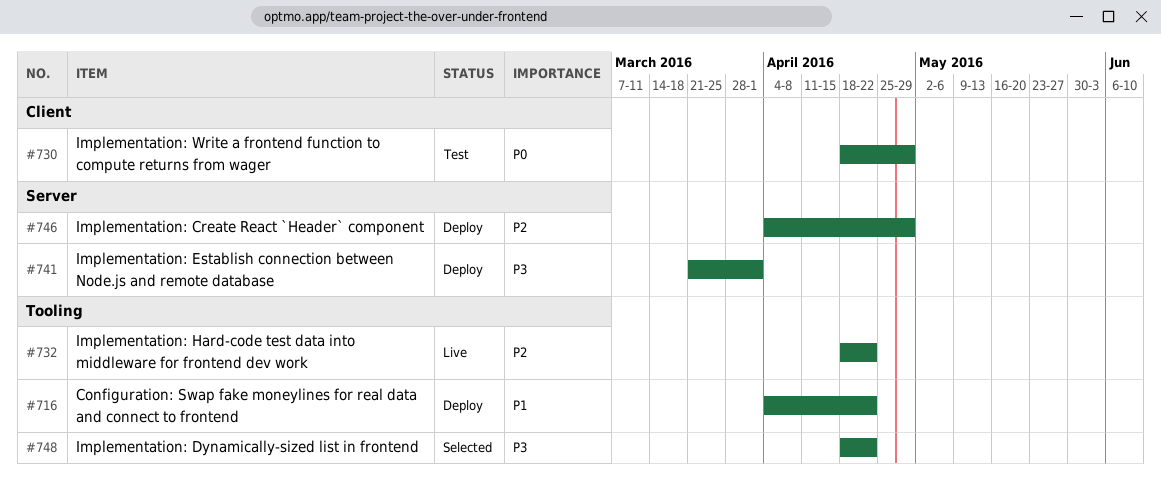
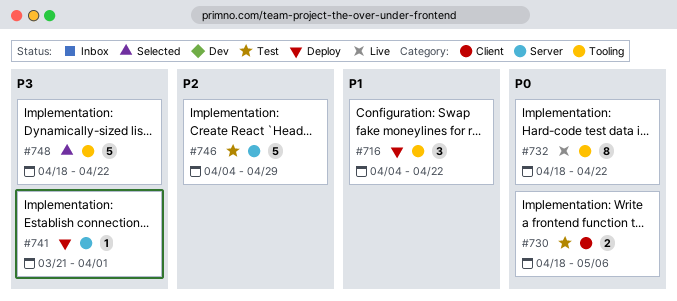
#730, due: Apr 29 -> May 6
#732, priority: P2 -> P0
#746, status: Deploy -> Test

